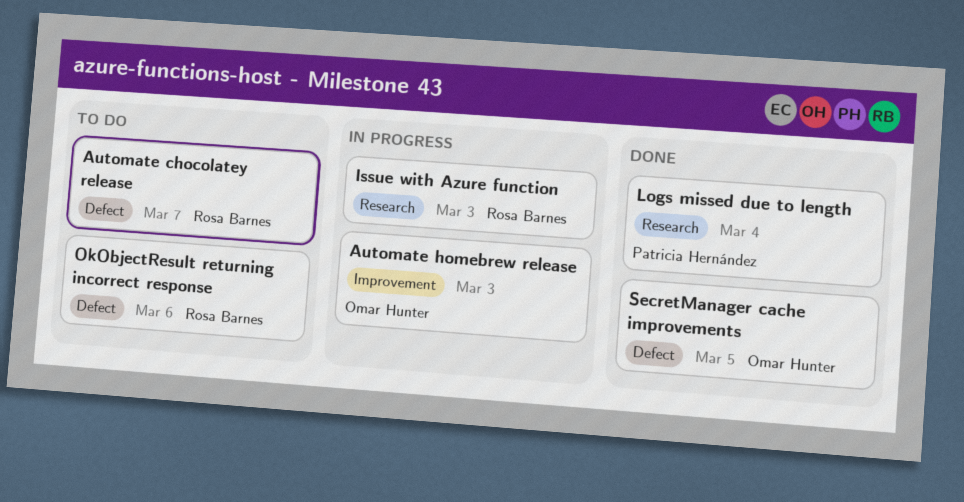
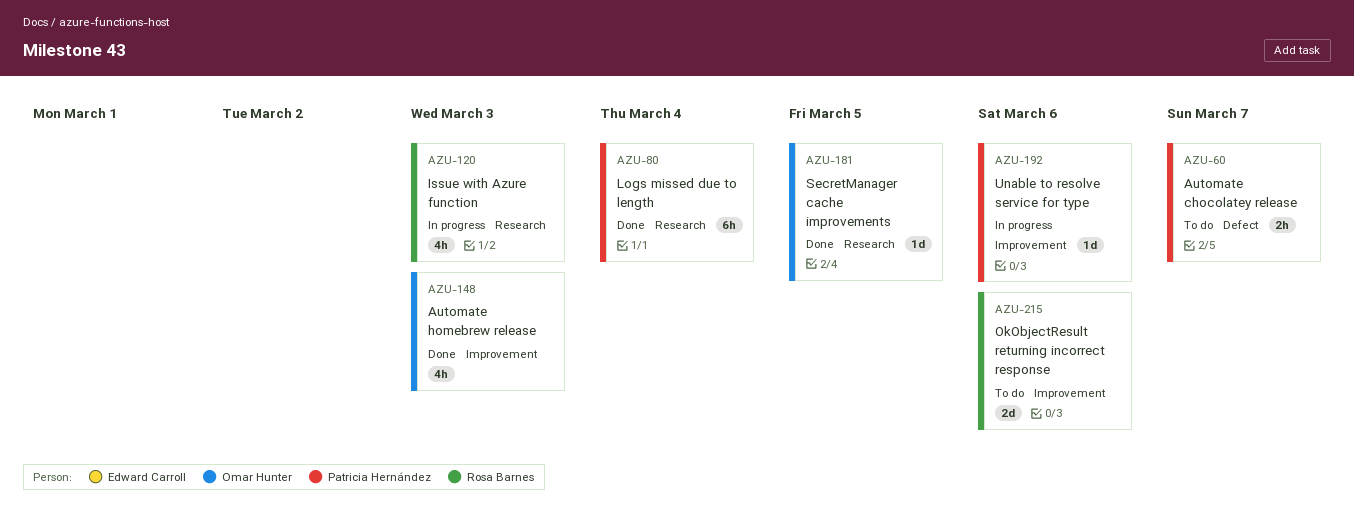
Automate chocolatey release, owner: Rosa Barnes -> Patricia Hernández
Automate homebrew release, status: In progress -> Done
OkObjectResult returning incorrect response, label: Defect -> Improvement
SecretManager cache improvements, label: Defect -> Research
Unable to resolve service for type: none -> present

